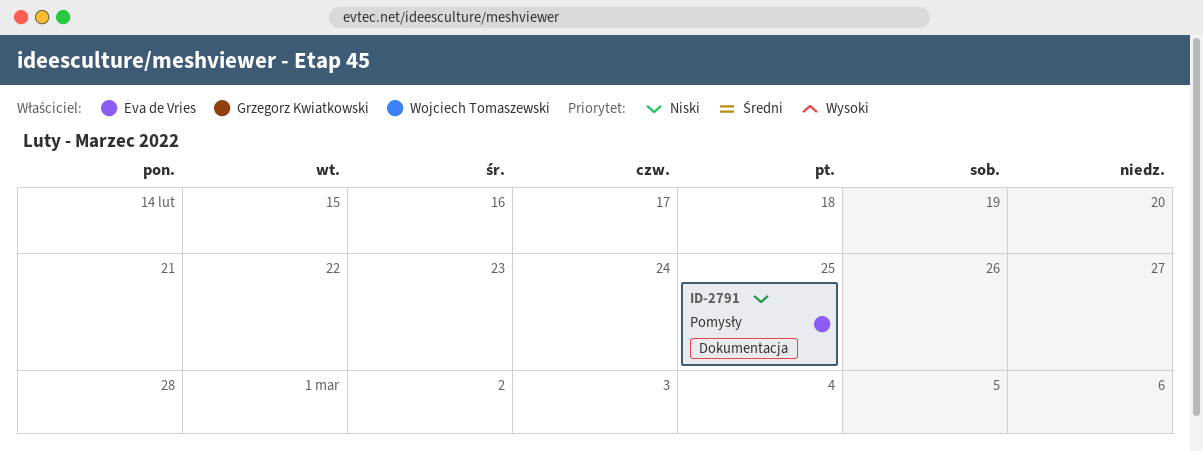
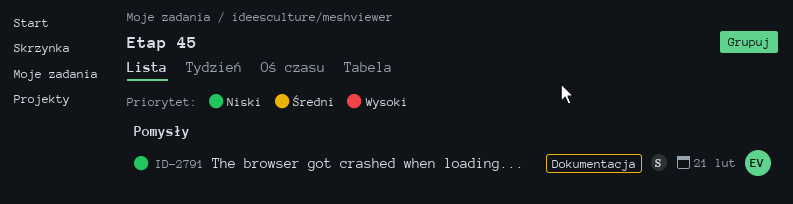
ID-2791, due: Feb 25 -> Feb 21

